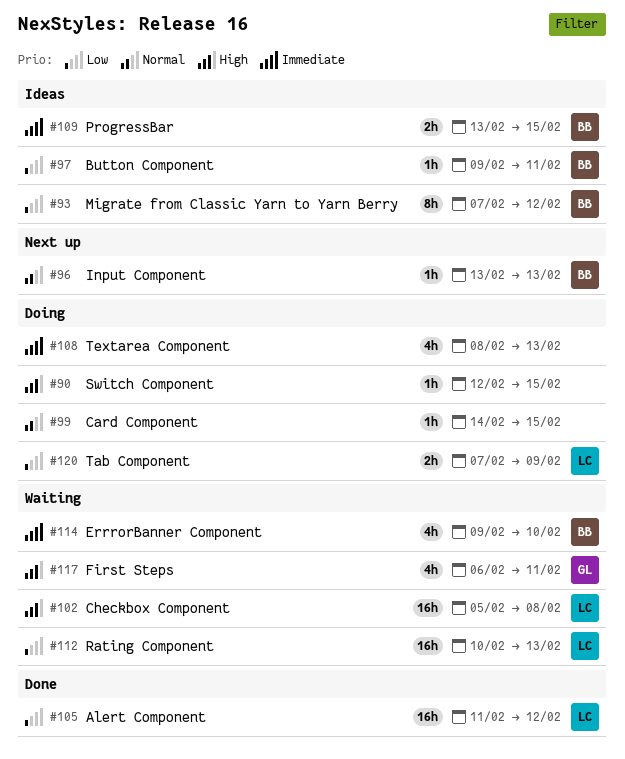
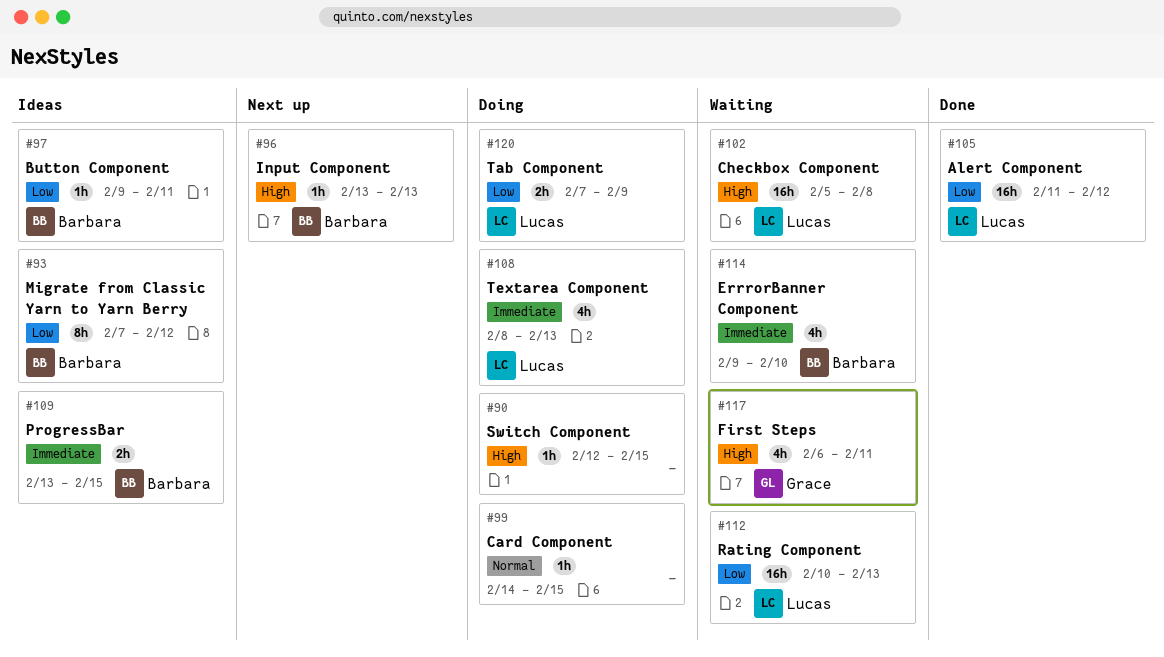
#96, priority: Normal -> High
#108, owner: none -> Lucas

